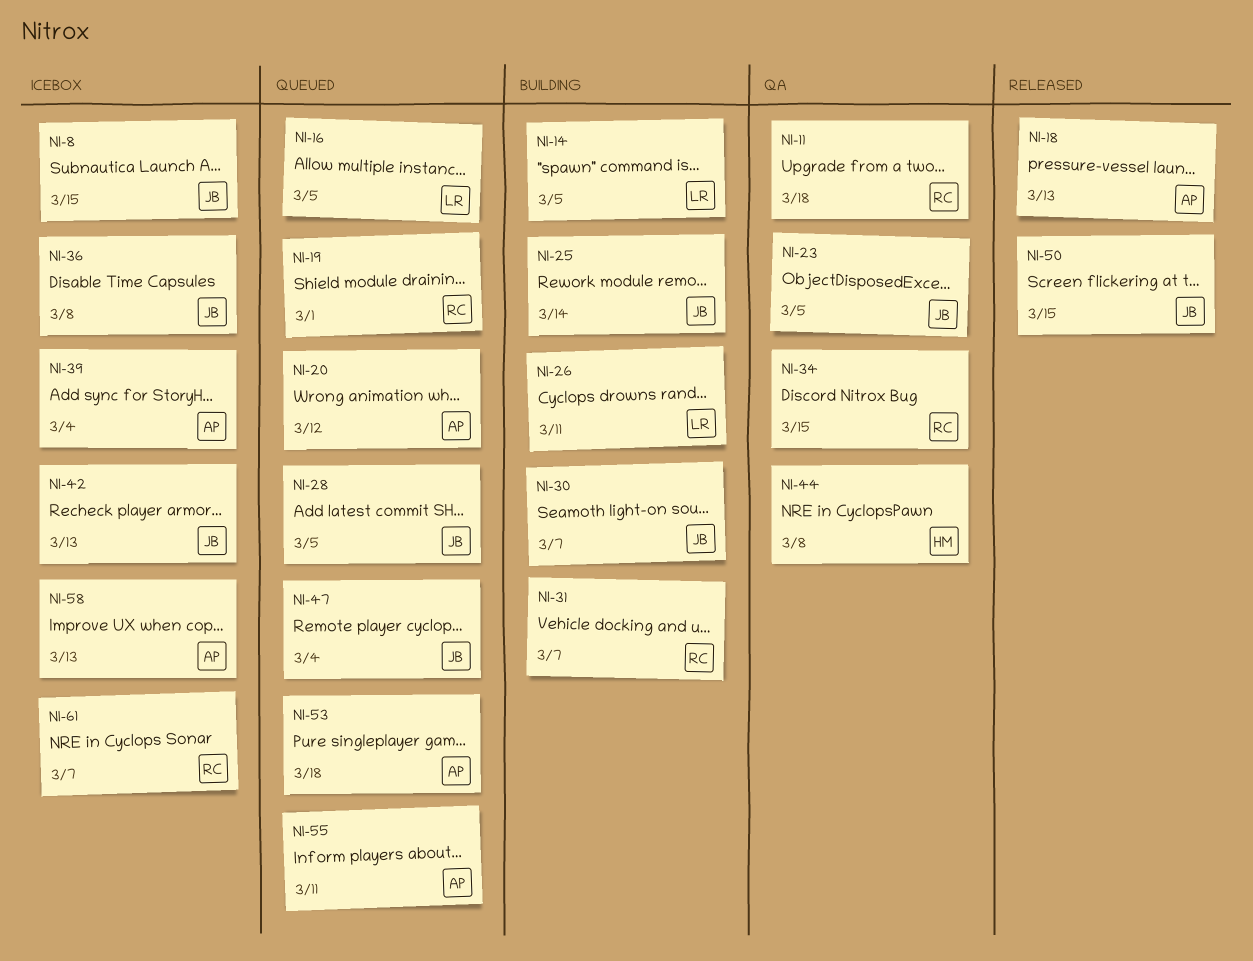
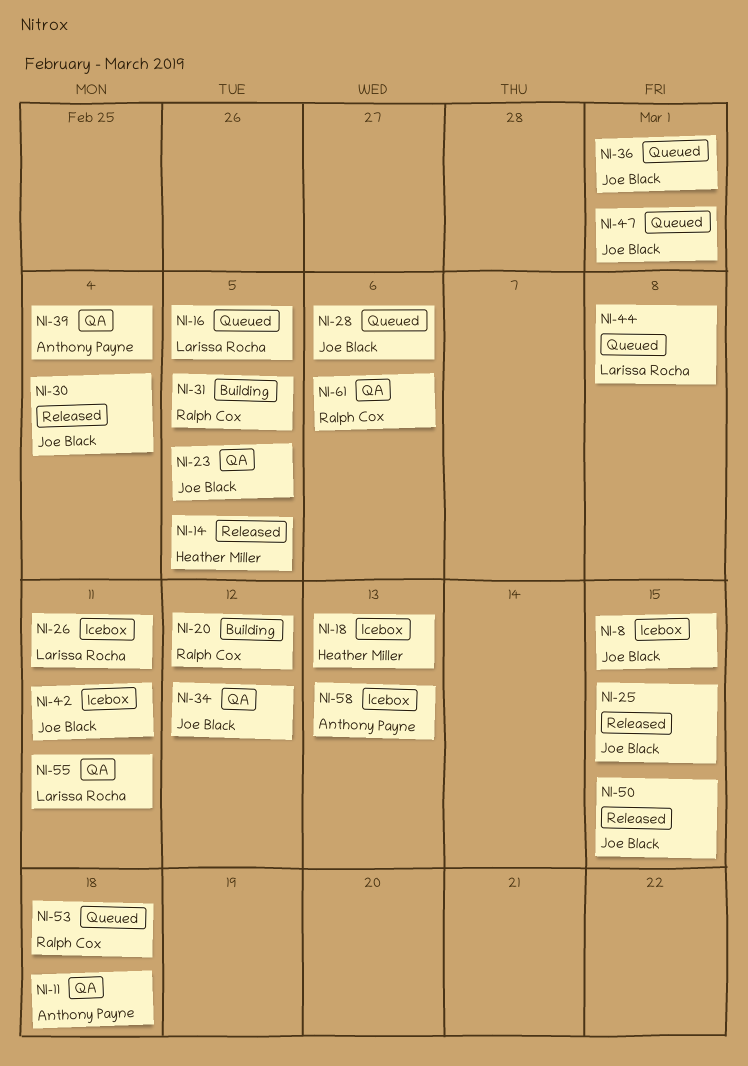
NI-11, owner: Ralph Cox -> Anthony Payne
NI-14, status: Building -> Released
NI-14, owner: Larissa Rocha -> Heather Miller
NI-18, status: Released -> Icebox
NI-18, owner: Anthony Payne -> Heather Miller
NI-19: present -> none
NI-20, status: Queued -> Building
NI-20, owner: Anthony Payne -> Ralph Cox
NI-25, status: Building -> Released
NI-25, due: Mar 14 -> Mar 15
NI-26, status: Building -> Icebox
NI-28, due: Mar 5 -> Mar 6
NI-30, status: Building -> Released
NI-30, due: Mar 7 -> Mar 4
NI-31, due: Mar 7 -> Mar 5
NI-34, owner: Ralph Cox -> Joe Black
NI-34, due: Mar 15 -> Mar 12
NI-36, status: Icebox -> Queued
NI-36, due: Mar 8 -> Mar 1
NI-39, status: Icebox -> QA
NI-42, due: Mar 13 -> Mar 11
NI-44, status: QA -> Queued
NI-44, owner: Heather Miller -> Larissa Rocha
NI-47, due: Mar 4 -> Mar 1
NI-53, owner: Anthony Payne -> Ralph Cox
NI-55, status: Queued -> QA
NI-55, owner: Anthony Payne -> Larissa Rocha
NI-61, status: Icebox -> QA
NI-61, due: Mar 7 -> Mar 6

